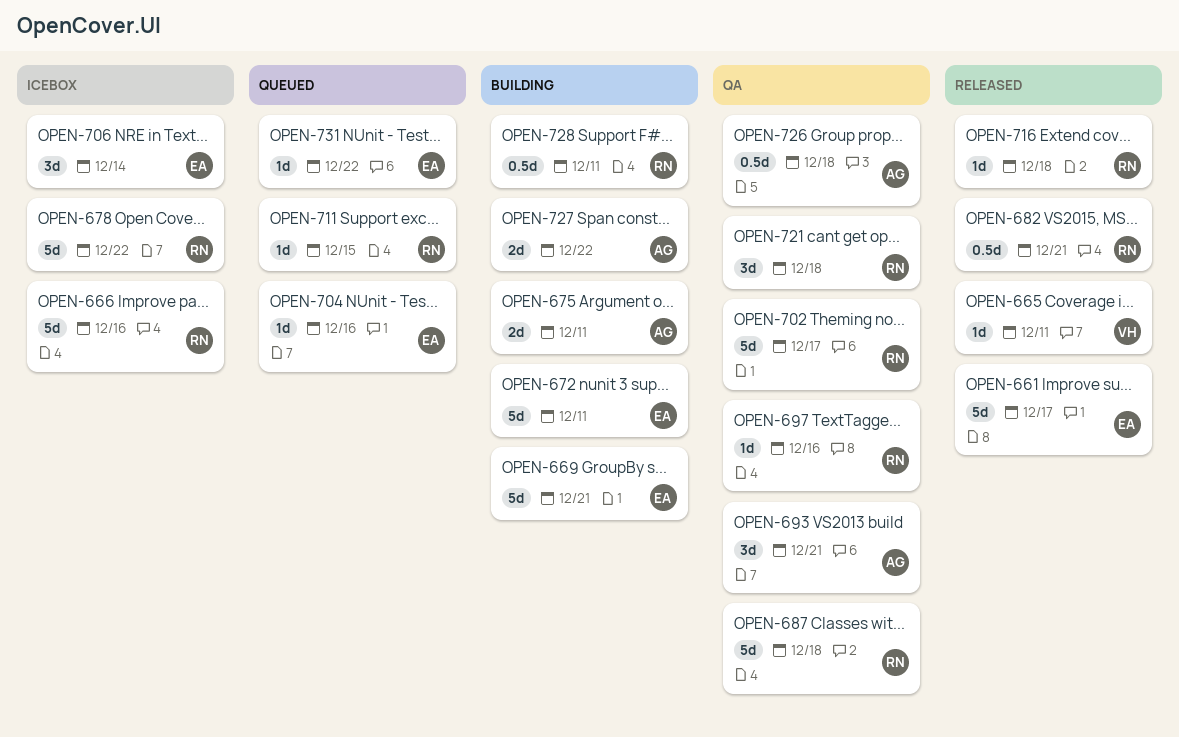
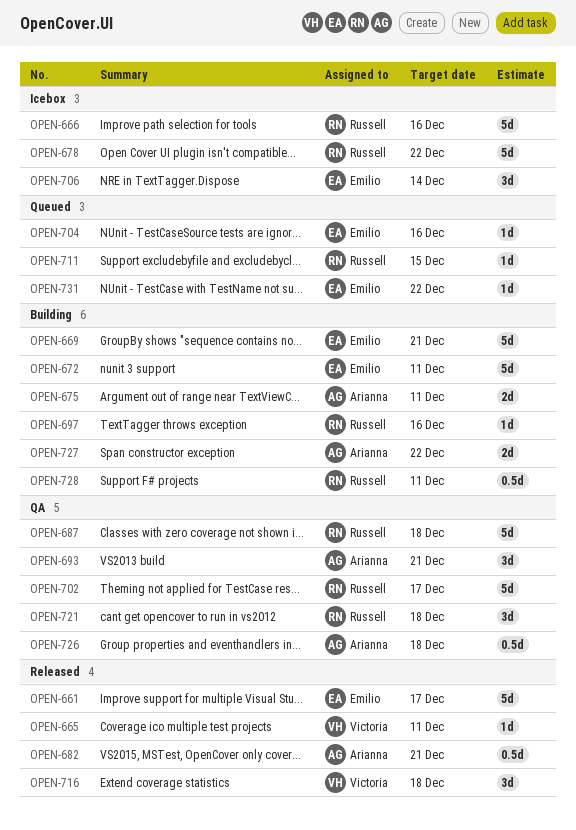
OPEN-682, owner: Russell -> Arianna
OPEN-697, status: QA -> Building
OPEN-716, owner: Russell -> Victoria
OPEN-716, estimate: 1d -> 3d

